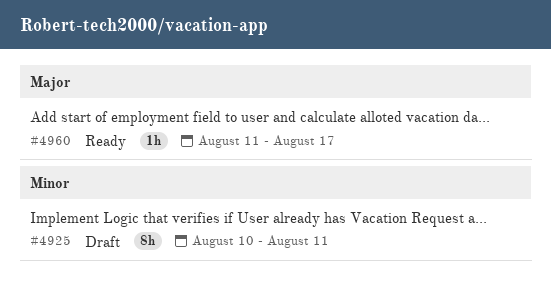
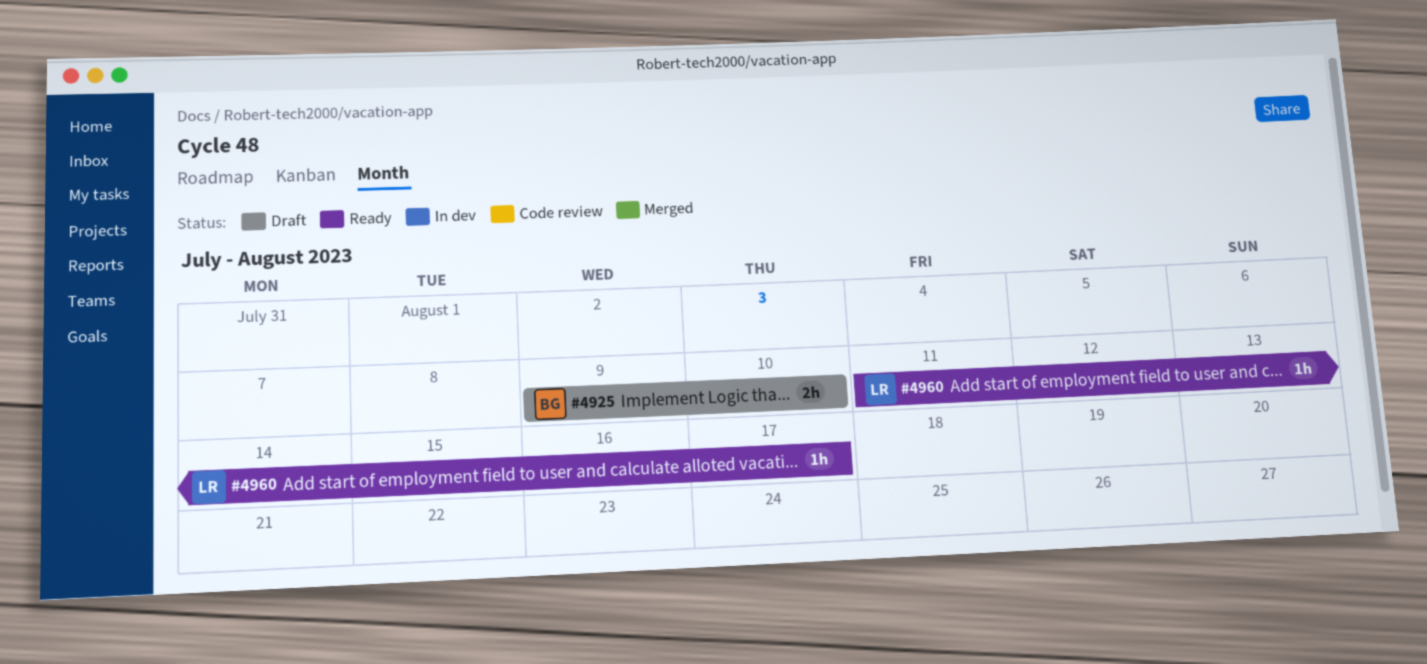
#4925, estimate: 8h -> 2h
#4925, start: Aug 10 -> Aug 9
#4925, due: Aug 11 -> Aug 10

